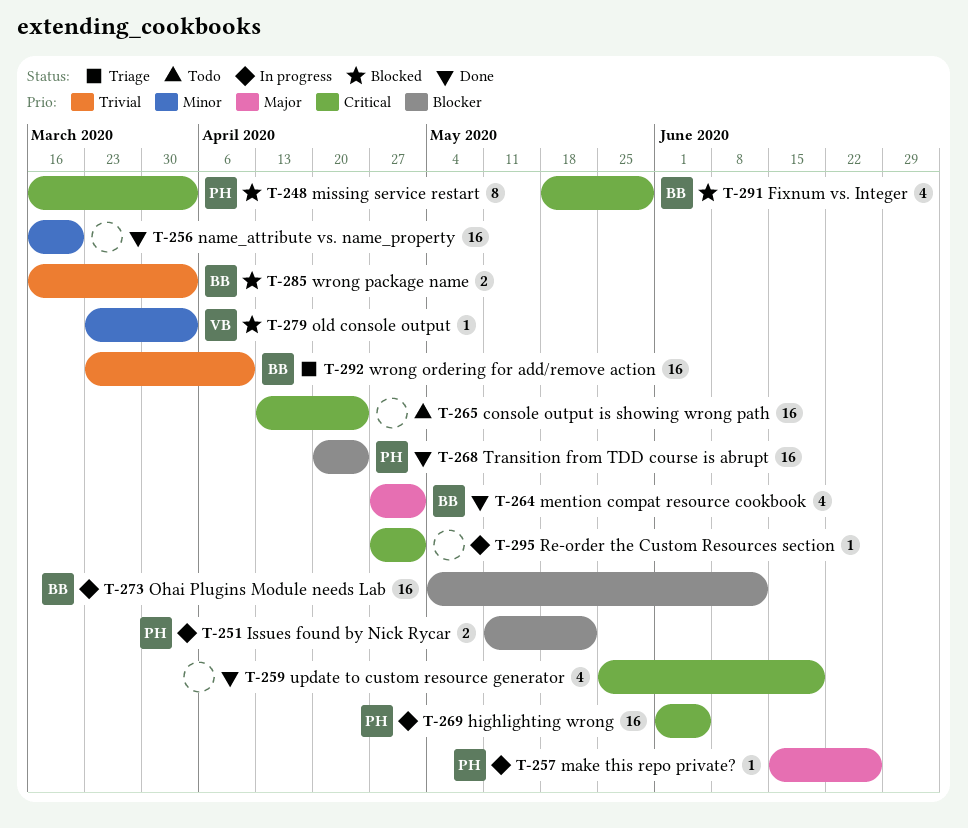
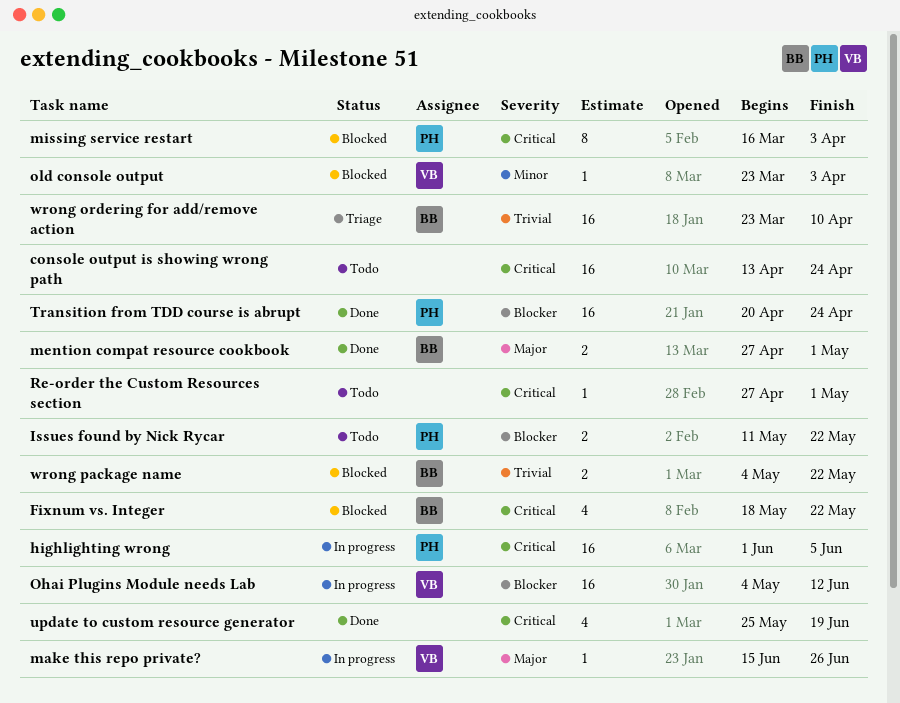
Fixnum vs. Integer, due: May 29 -> May 22
Issues found by Nick Rycar, status: In progress -> Todo
make this repo private?, owner: PH -> VB
mention compat resource cookbook, estimate: 4 -> 2
name_attribute vs. name_property: present -> none
Ohai Plugins Module needs Lab, owner: BB -> VB
Re-order the Custom Resources section, status: In progress -> Todo
wrong package name, start: Mar 16 -> May 4
wrong package name, due: Apr 3 -> May 22

